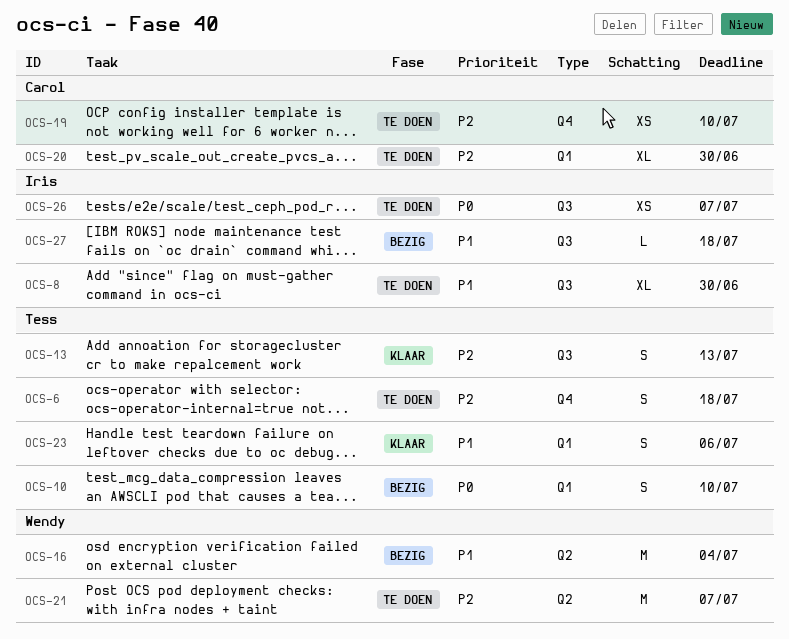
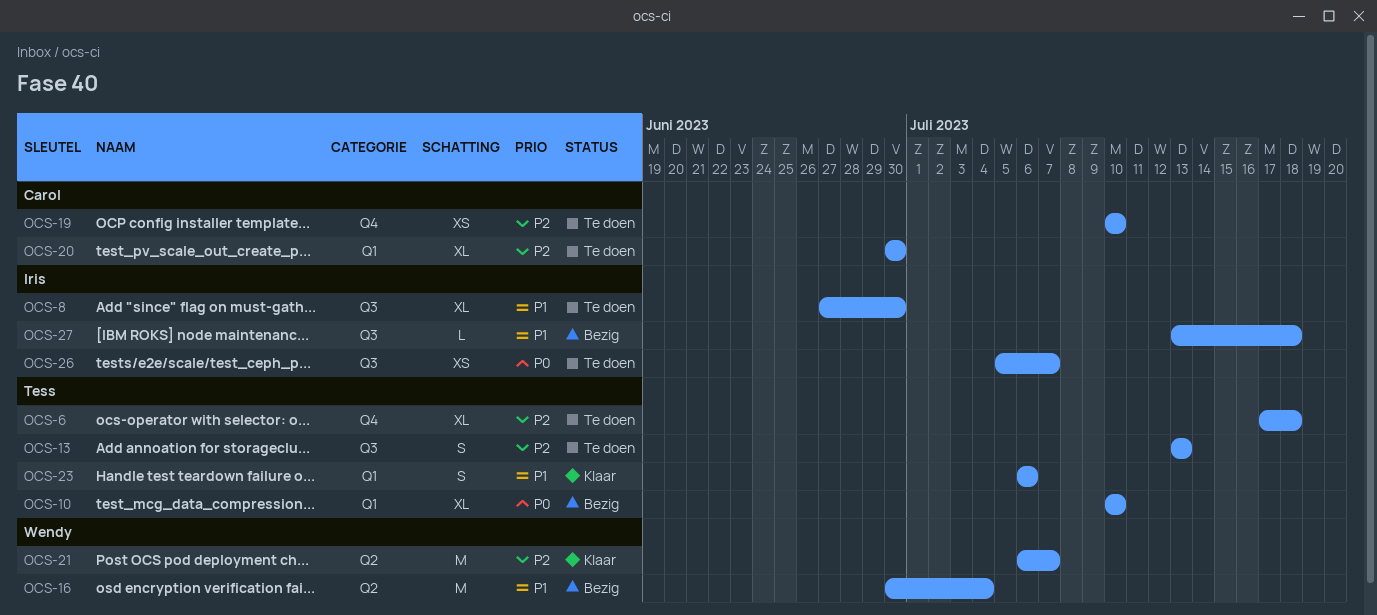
OCS-6, estimate: S -> XL
OCS-10, estimate: S -> XL
OCS-13, status: Klaar -> Te doen
OCS-21, status: Te doen -> Klaar

